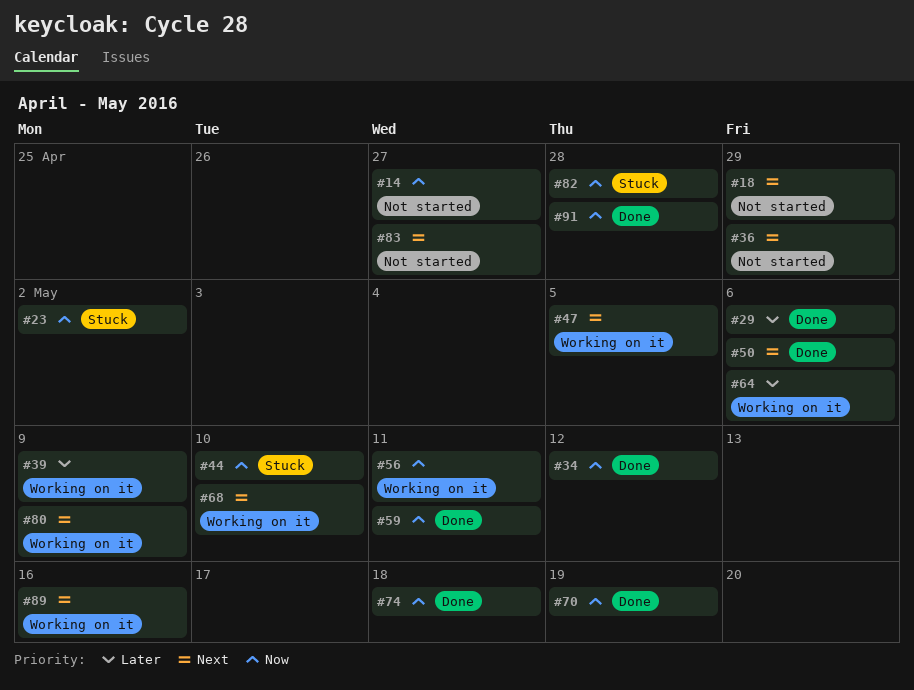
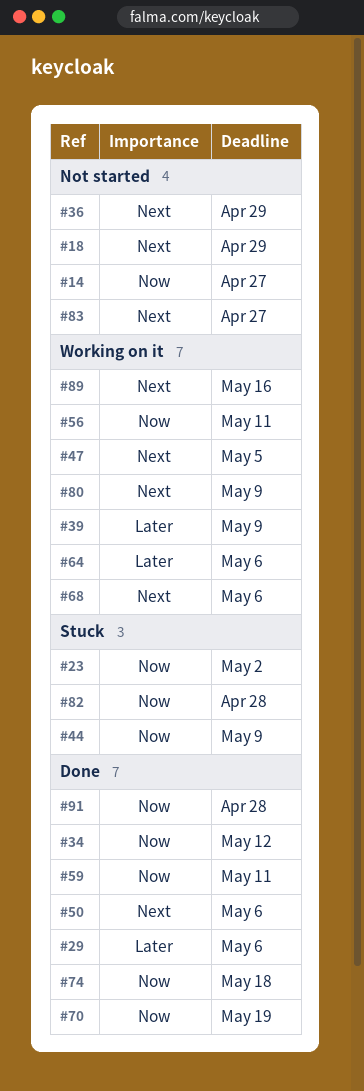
#44, due: May 10 -> May 9
#68, due: May 10 -> May 6

